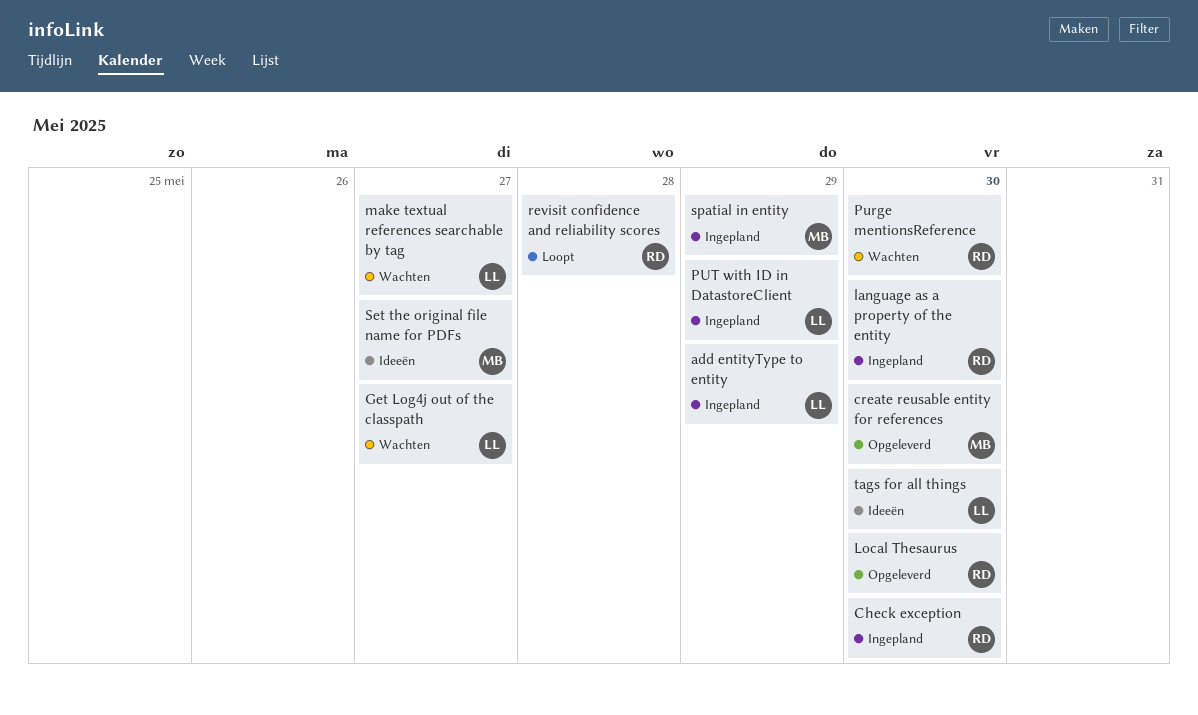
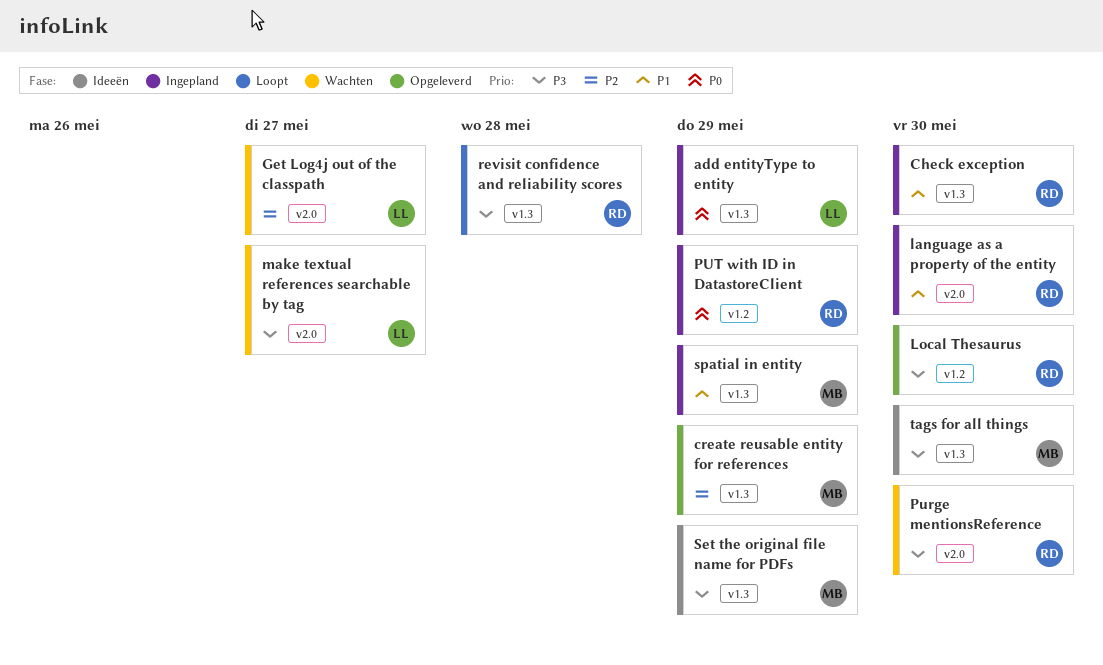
create reusable entity for references, due: May 30 -> May 29
PUT with ID in DatastoreClient, owner: LL -> RD
Set the original file name for PDFs, due: May 27 -> May 29
tags for all things, owner: LL -> MB

